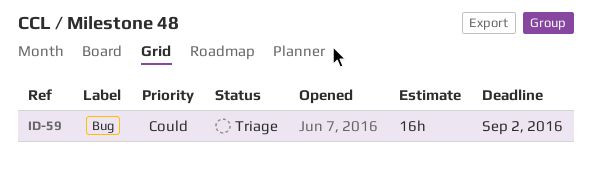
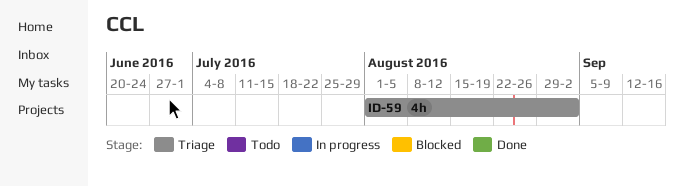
ID-59, estimate: 16h -> 4h

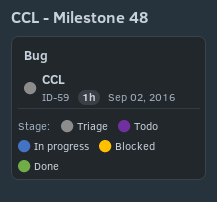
ID-59, estimate: 4h -> 1h

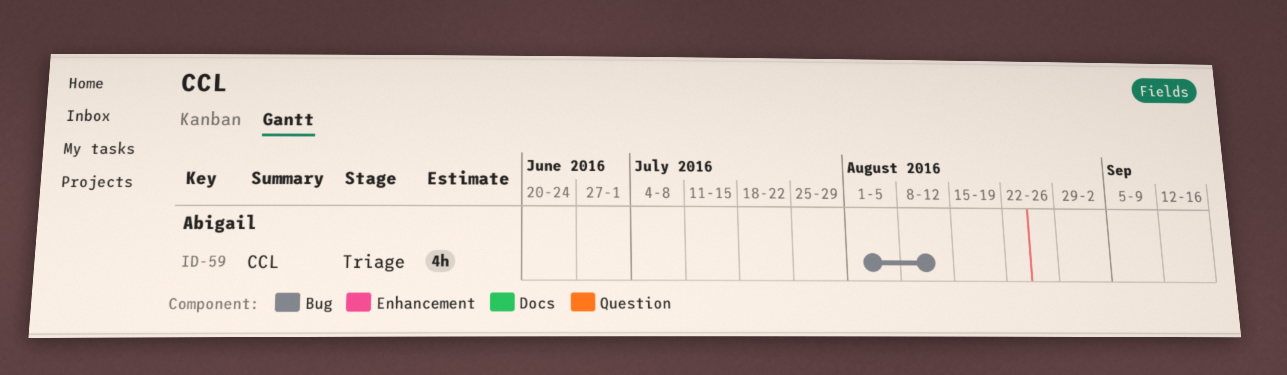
ID-59, estimate: 1h -> 4h
ID-59, due: Sep 2 -> Aug 12

